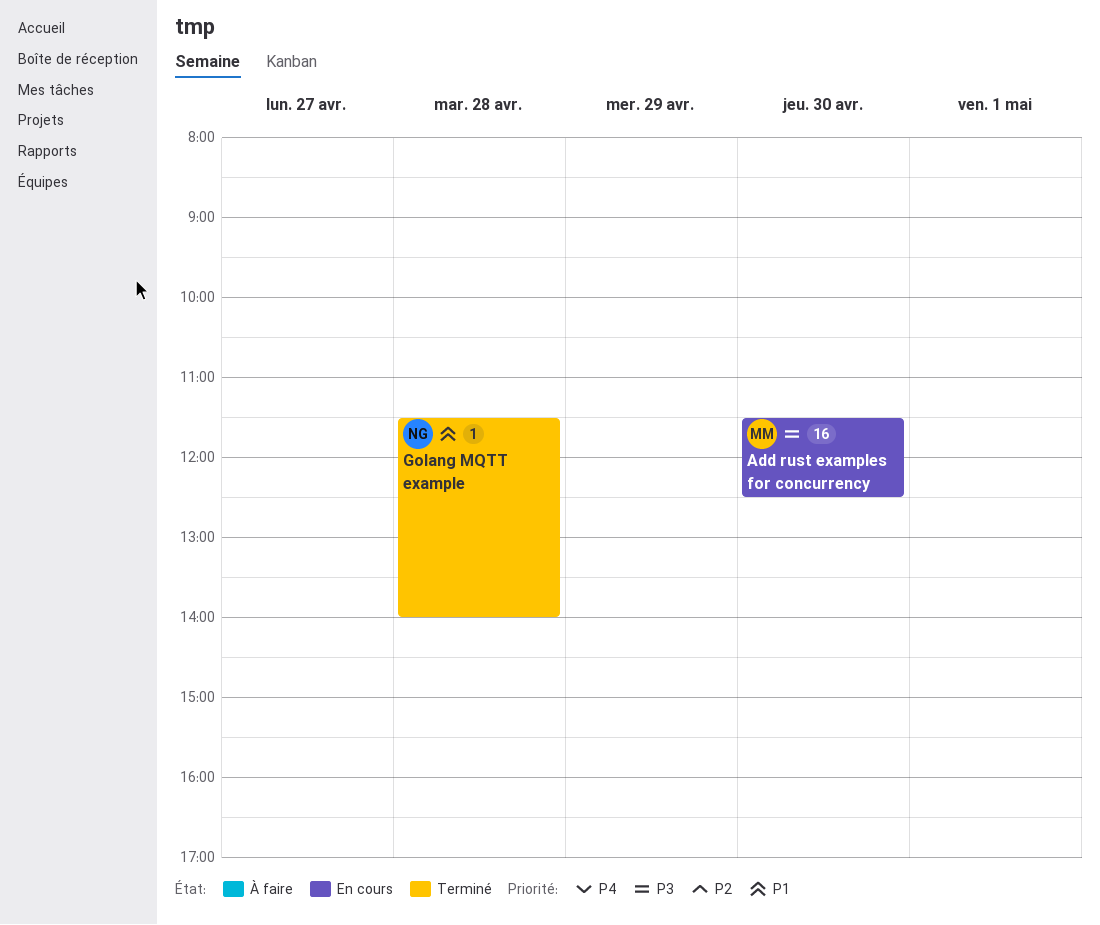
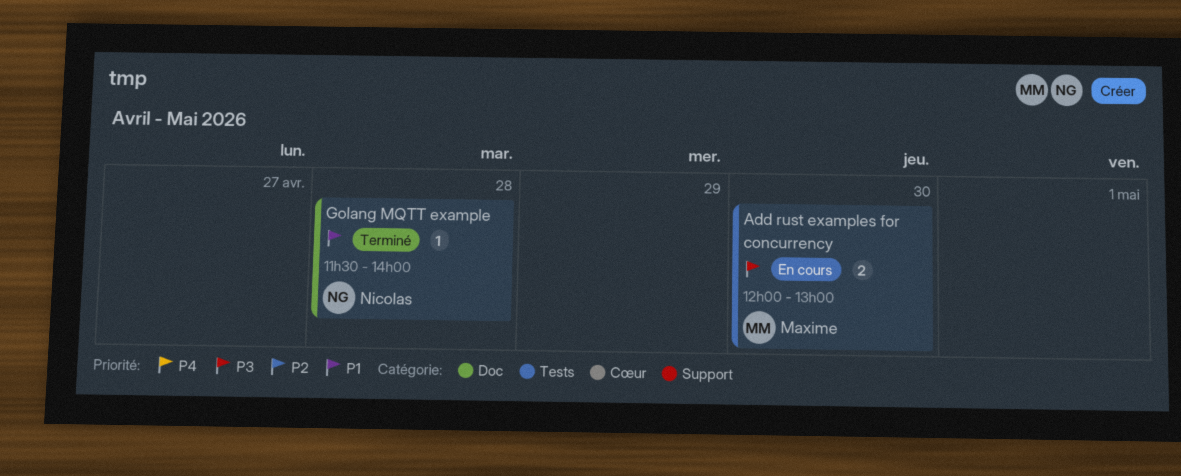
Add rust examples for concurrency, estimate: 16 -> 2
Add rust examples for concurrency, begins: 11:30 -> 12:00
Add rust examples for concurrency, ends: 12:30 -> 13:00

